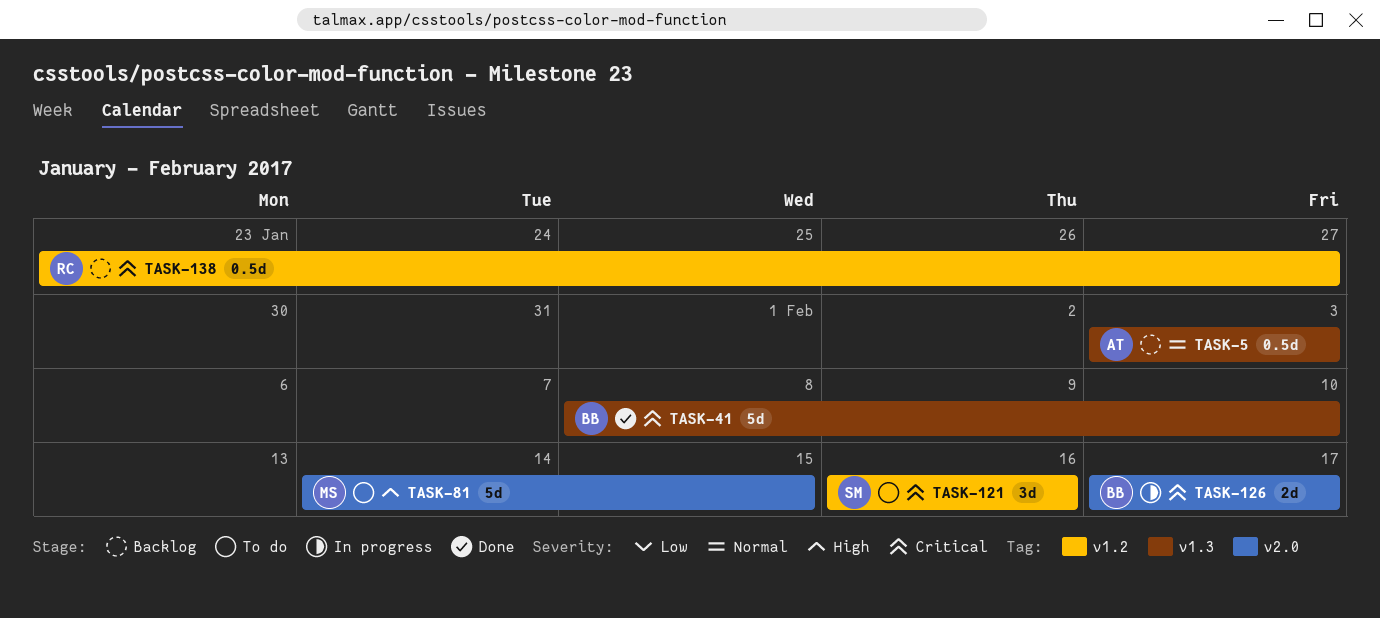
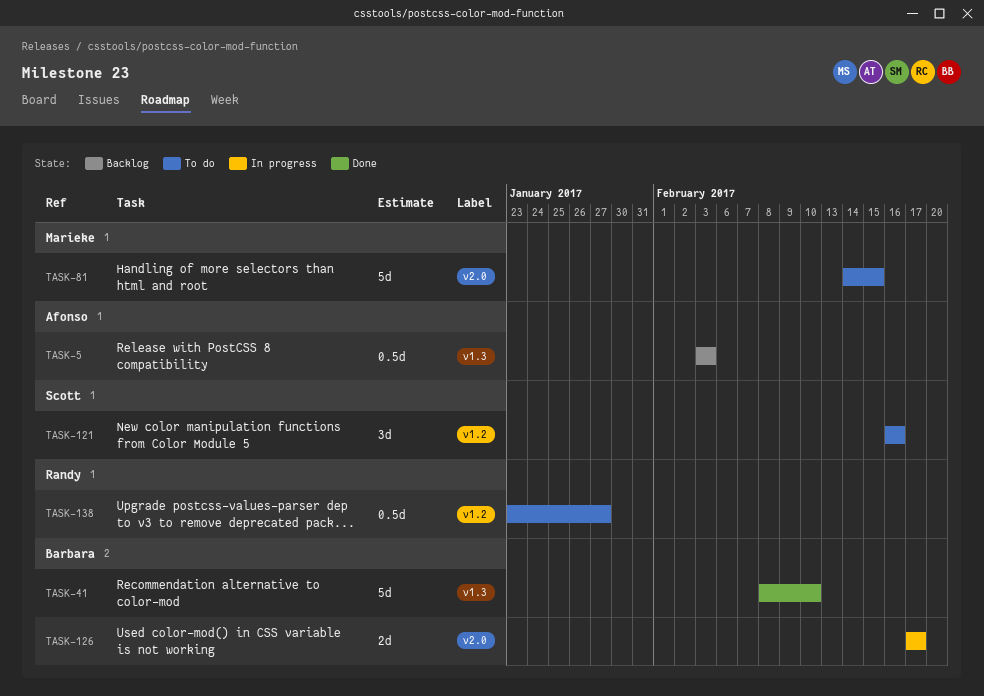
TASK-138, status: Backlog -> To do

